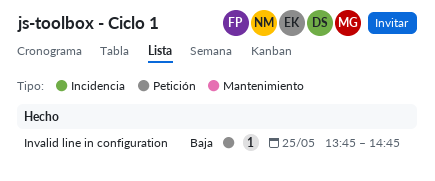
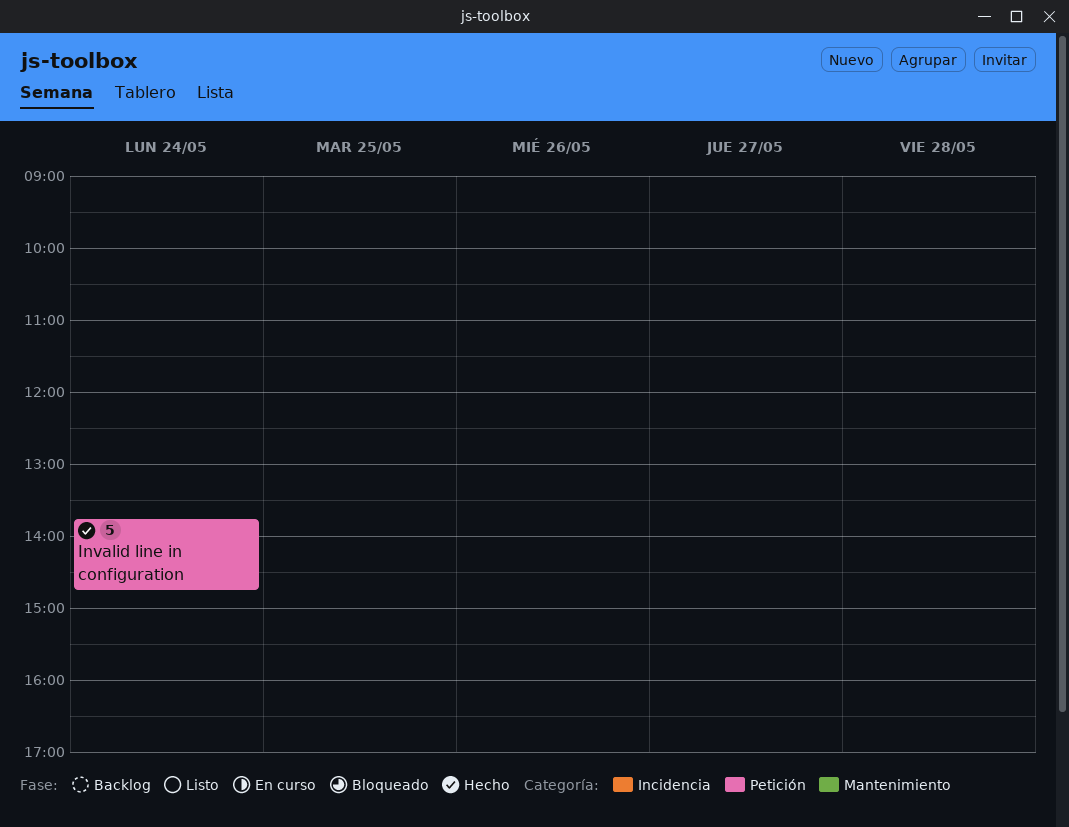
Invalid line in configuration, estimate: 1 -> 5
Invalid line in configuration, day: May 25 -> May 24

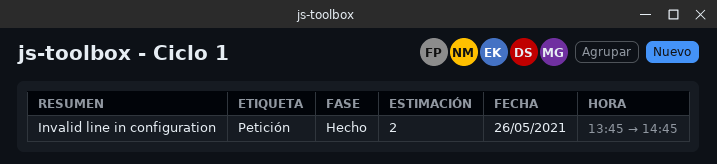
Invalid line in configuration, estimate: 5 -> 2
Invalid line in configuration, day: May 24 -> May 26

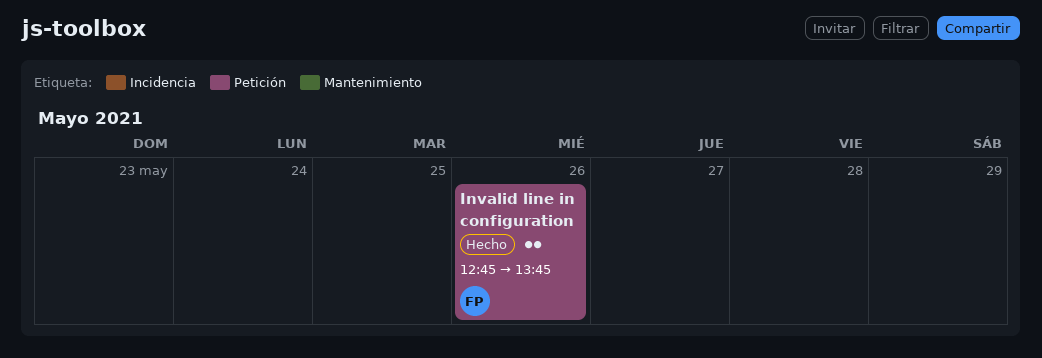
Invalid line in configuration, begins: 13:45 -> 12:45
Invalid line in configuration, ends: 14:45 -> 13:45

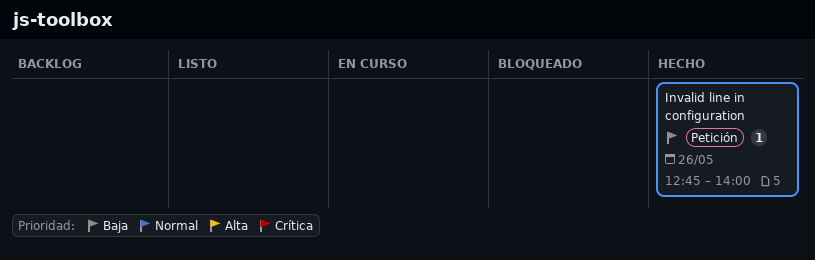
Invalid line in configuration, estimate: 2 -> 1
Invalid line in configuration, ends: 13:45 -> 14:00

